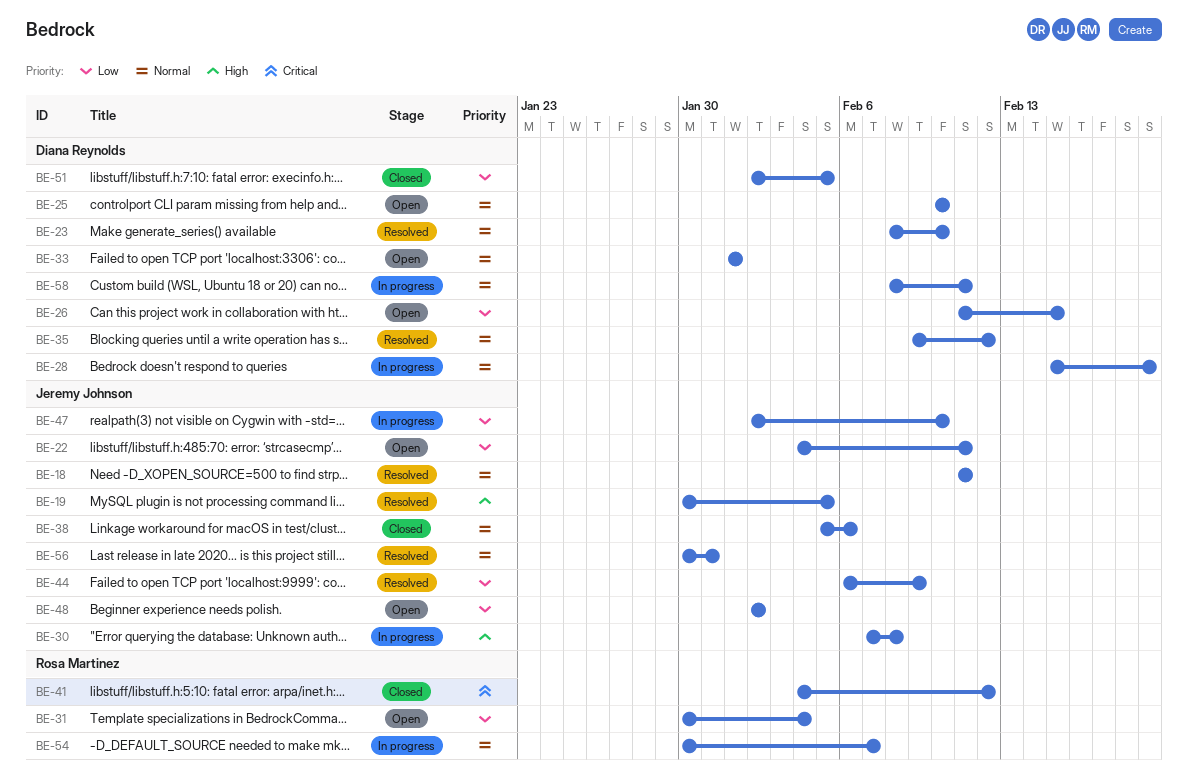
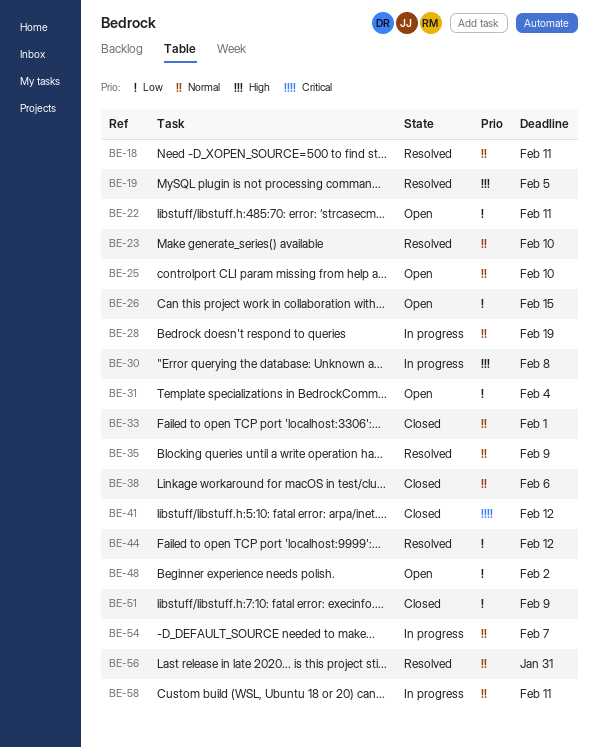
BE-33, status: Open -> Closed
BE-35, due: Feb 12 -> Feb 9
BE-44, due: Feb 9 -> Feb 12
BE-47: present -> none
BE-51, due: Feb 5 -> Feb 9

